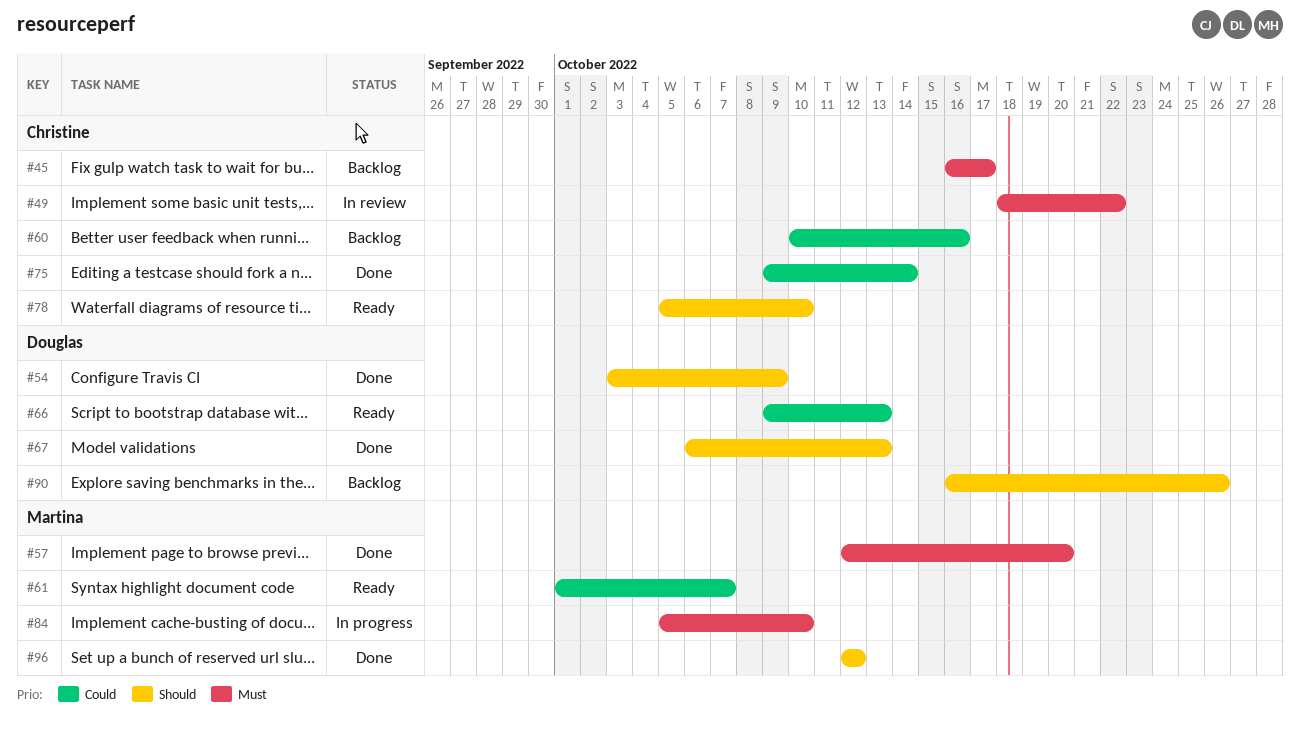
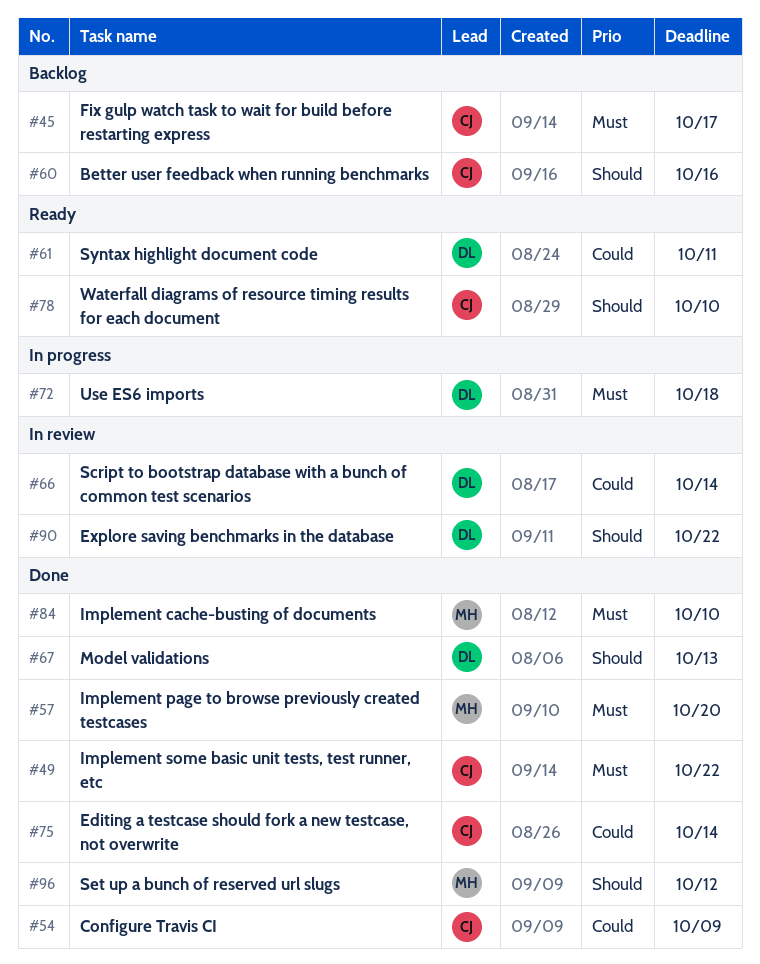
#49, status: In review -> Done
#54, owner: Douglas -> Christine
#54, priority: Should -> Could
#60, priority: Could -> Should
#61, owner: Martina -> Douglas
#61, due: Oct 7 -> Oct 11
#66, status: Ready -> In review
#66, due: Oct 13 -> Oct 14
#72: none -> present
#84, status: In progress -> Done
#90, status: Backlog -> In review
#90, due: Oct 26 -> Oct 22

